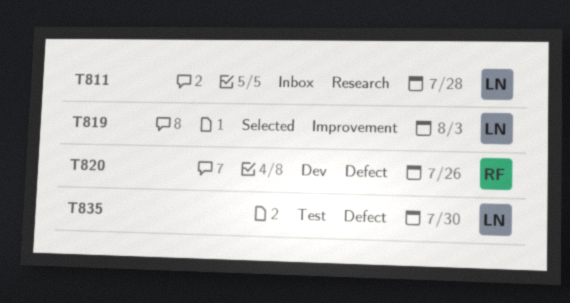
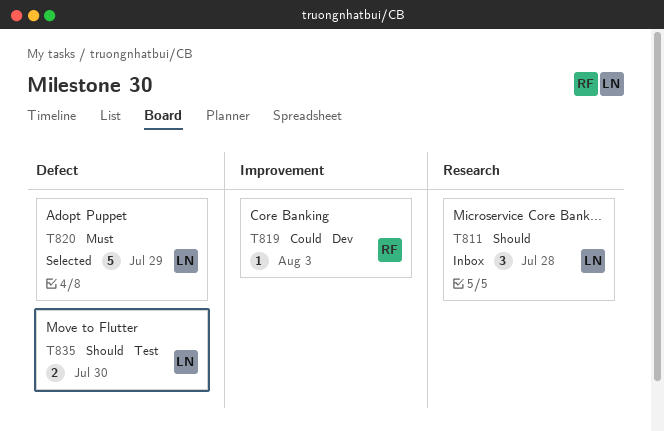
T819, status: Selected -> Dev
T819, owner: LN -> RF
T820, status: Dev -> Selected
T820, owner: RF -> LN
T820, due: Jul 26 -> Jul 29

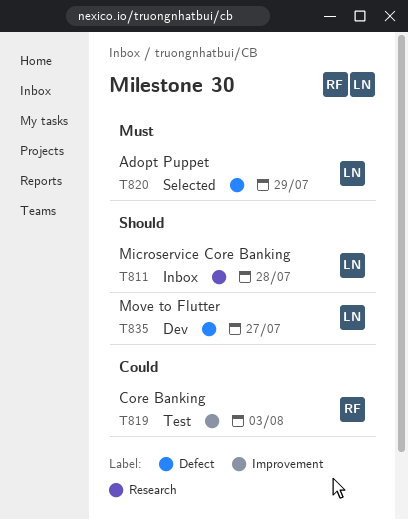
T819, status: Dev -> Test
T835, status: Test -> Dev
T835, due: Jul 30 -> Jul 27

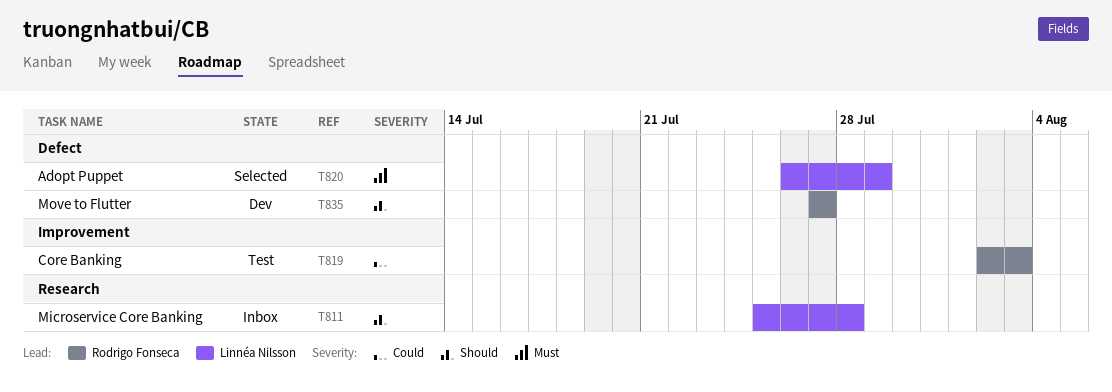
T835, owner: Linnéa Nilsson -> Rodrigo Fonseca

